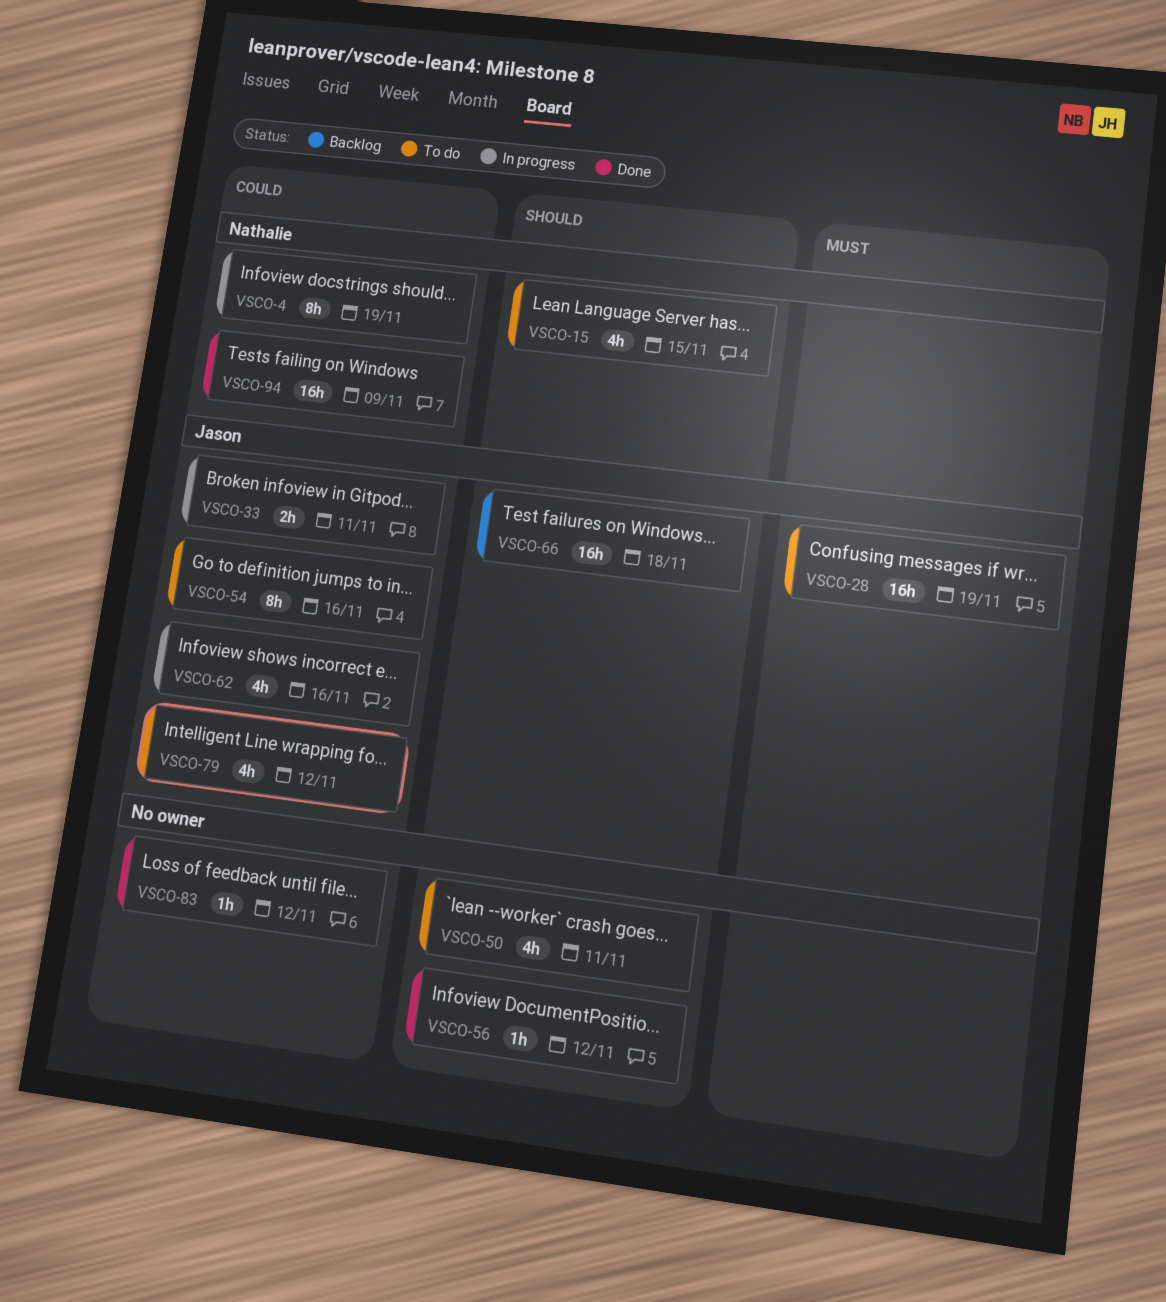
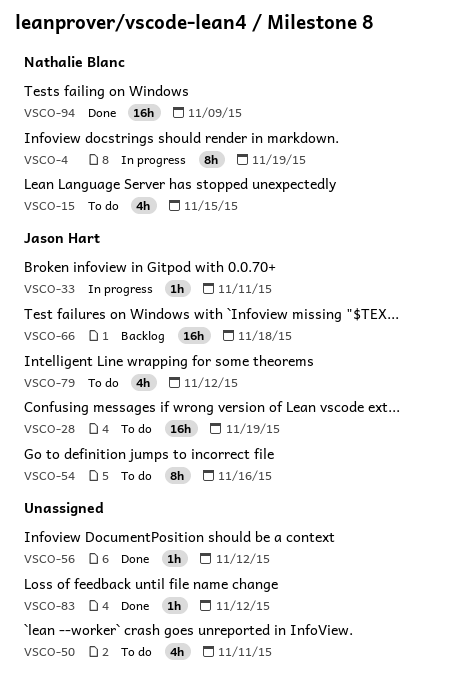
VSCO-33, estimate: 2h -> 1h
VSCO-62: present -> none

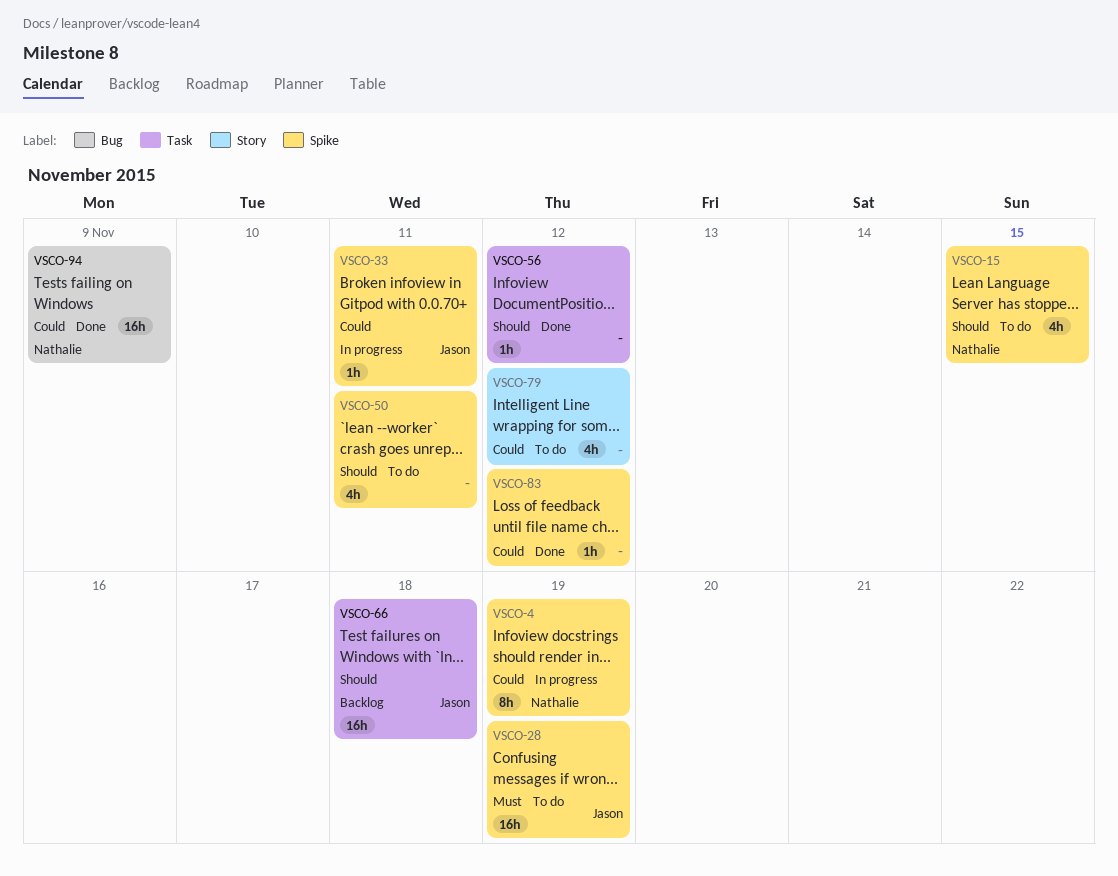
VSCO-54: present -> none
VSCO-79, owner: Jason Hart -> none

